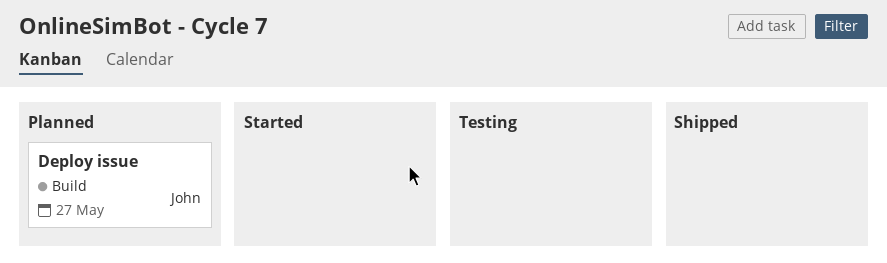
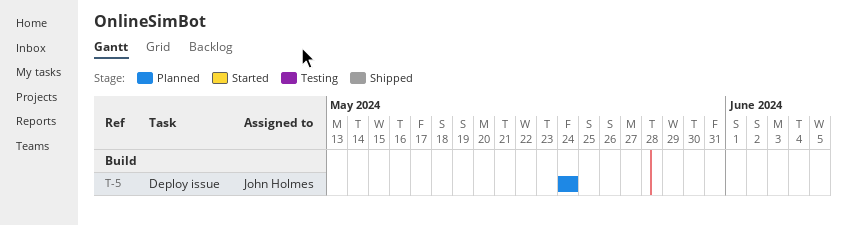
Deploy issue, due: May 27 -> May 24

